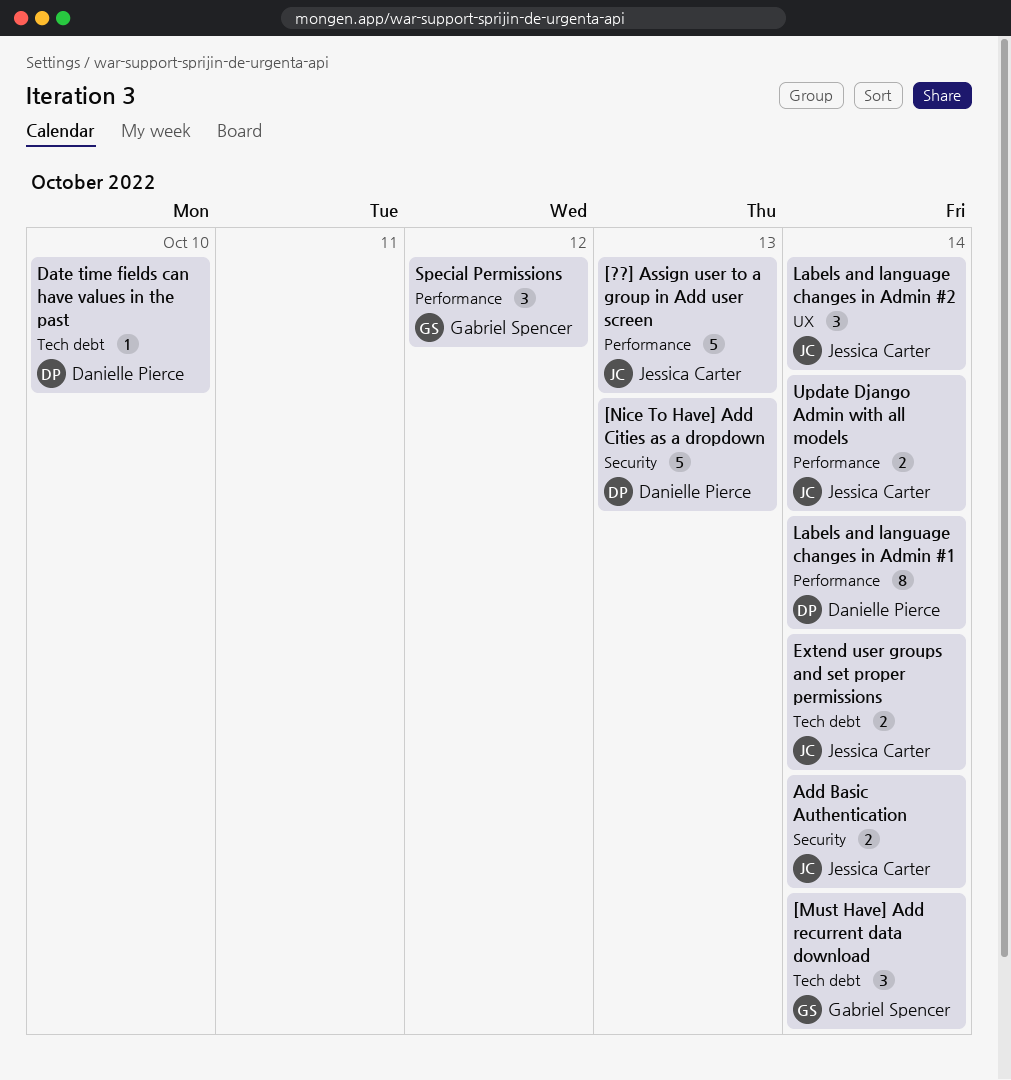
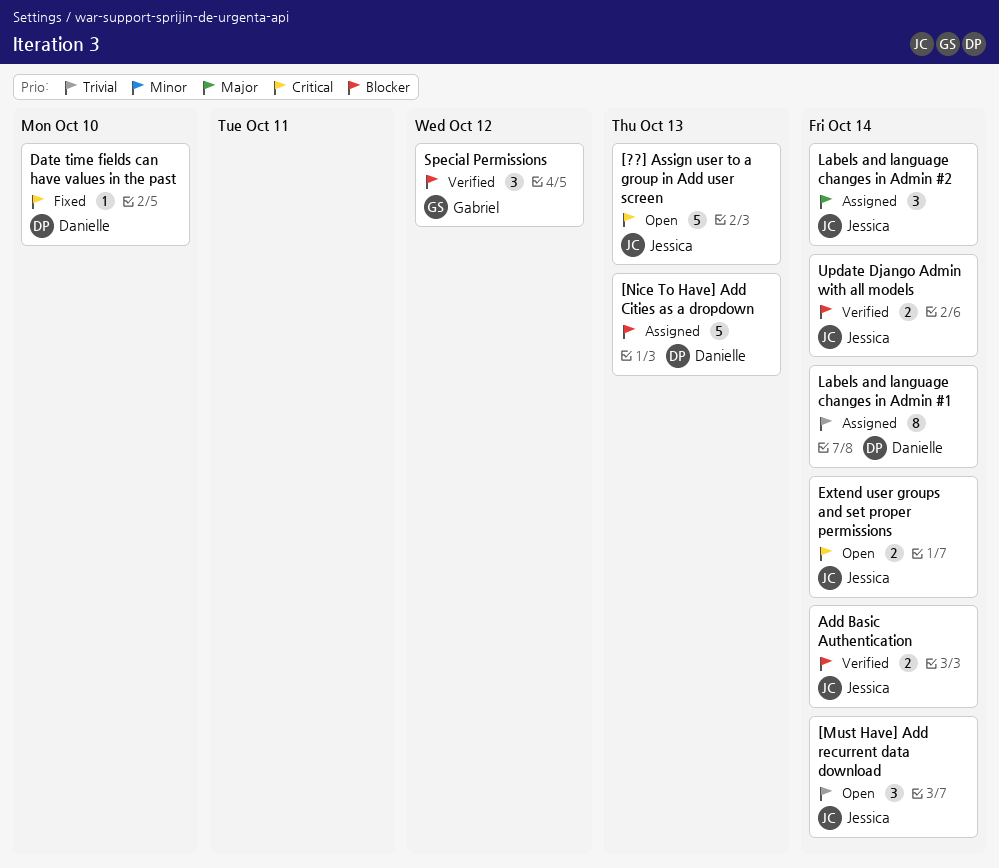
[Must Have] Add recurrent data download, owner: Gabriel Spencer -> Jessica Carter

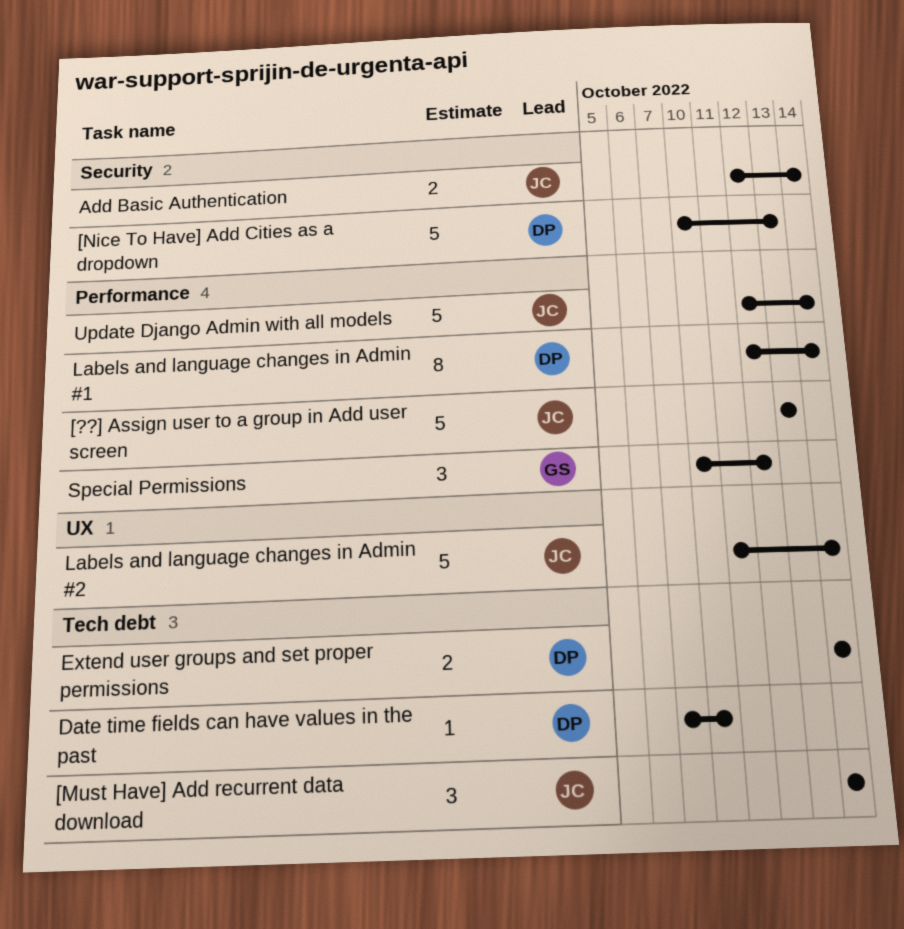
Extend user groups and set proper permissions, owner: Jessica -> Danielle
Labels and language changes in Admin #2, estimate: 3 -> 5
Update Django Admin with all models, estimate: 2 -> 5

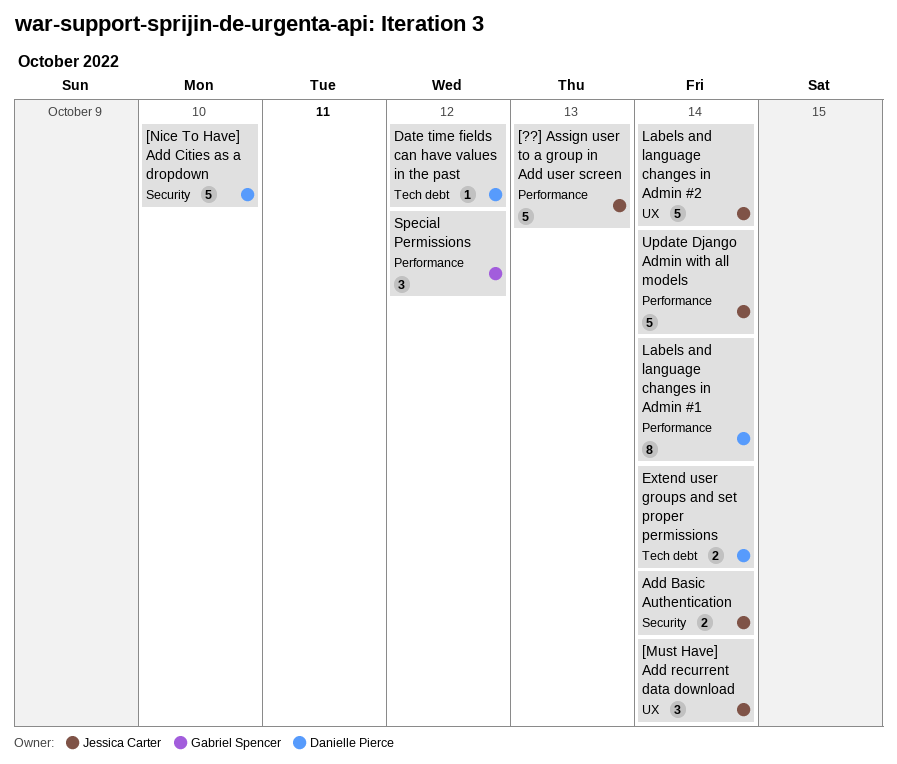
[Must Have] Add recurrent data download, label: Tech debt -> UX
[Nice To Have] Add Cities as a dropdown, due: Oct 13 -> Oct 10
Date time fields can have values in the past, due: Oct 10 -> Oct 12

